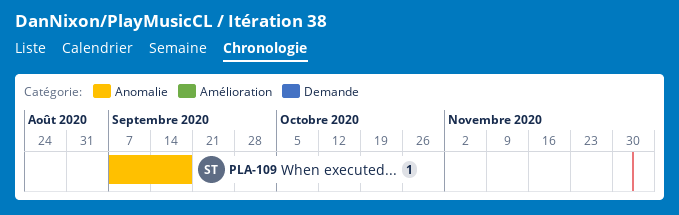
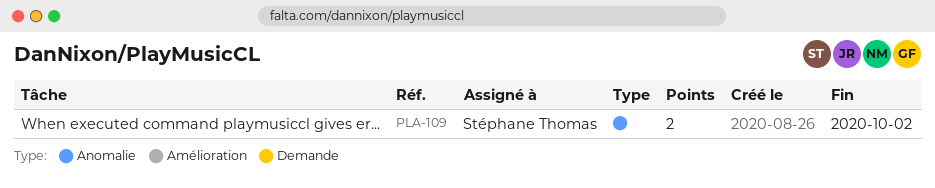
PLA-109, estimate: 1 -> 2
PLA-109, due: Sep 18 -> Oct 2

